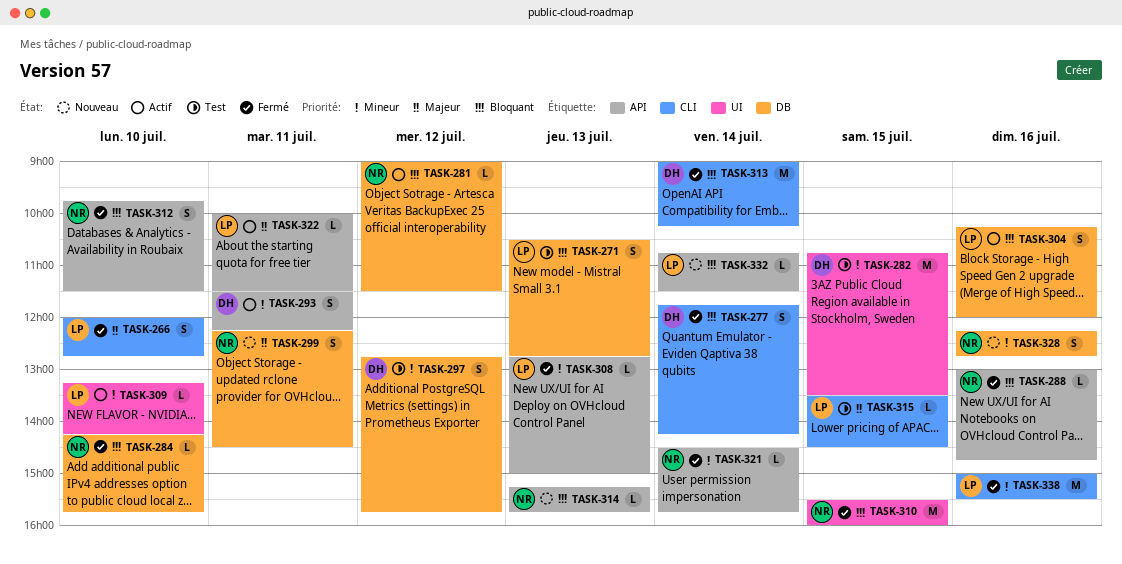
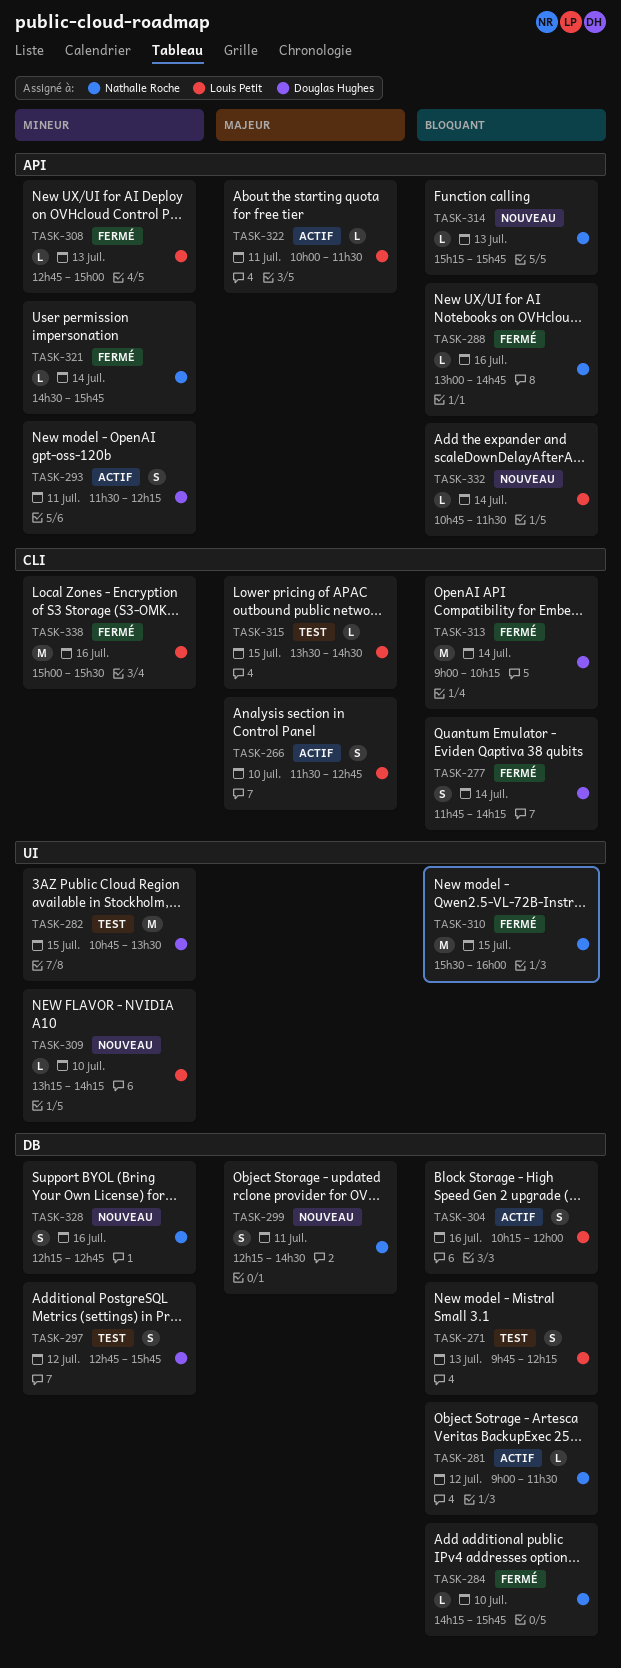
TASK-266, status: Fermé -> Actif
TASK-266, begins: 12:00 -> 11:30
TASK-271, begins: 10:30 -> 09:45
TASK-271, ends: 12:45 -> 12:15
TASK-309, status: Actif -> Nouveau
TASK-312: present -> none

